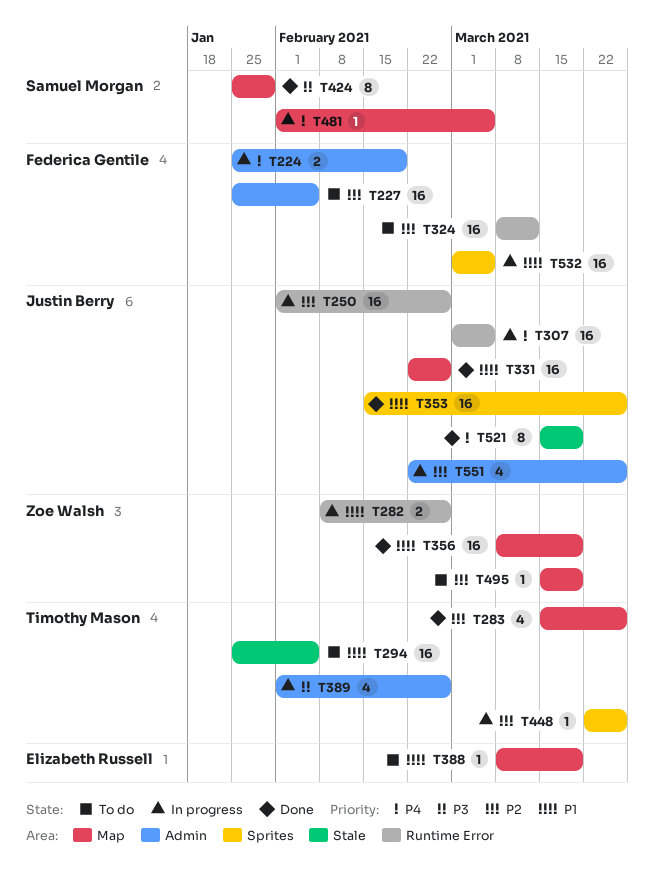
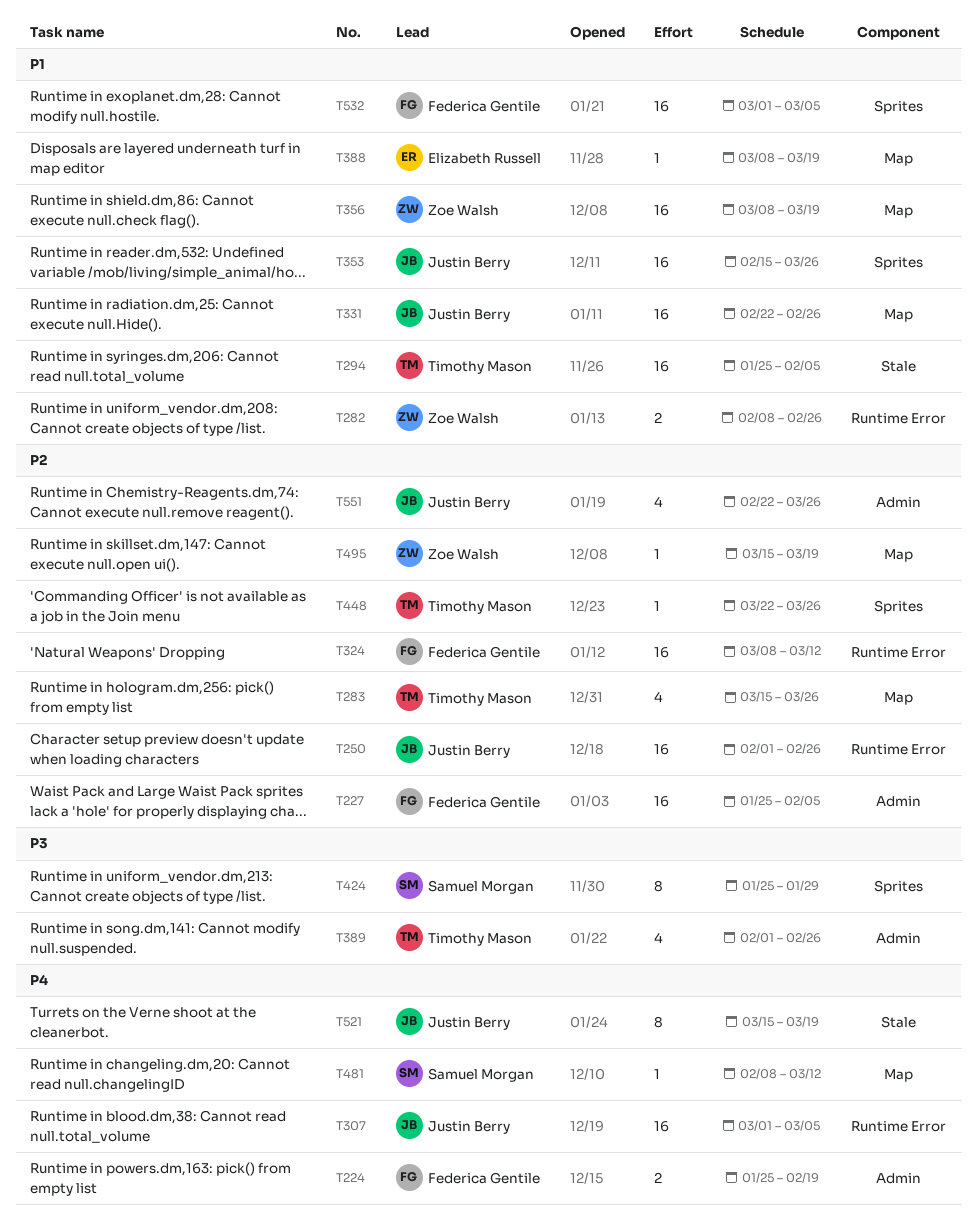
T424, label: Map -> Sprites
T481, start: Feb 1 -> Feb 8
T481, due: Mar 5 -> Mar 12

